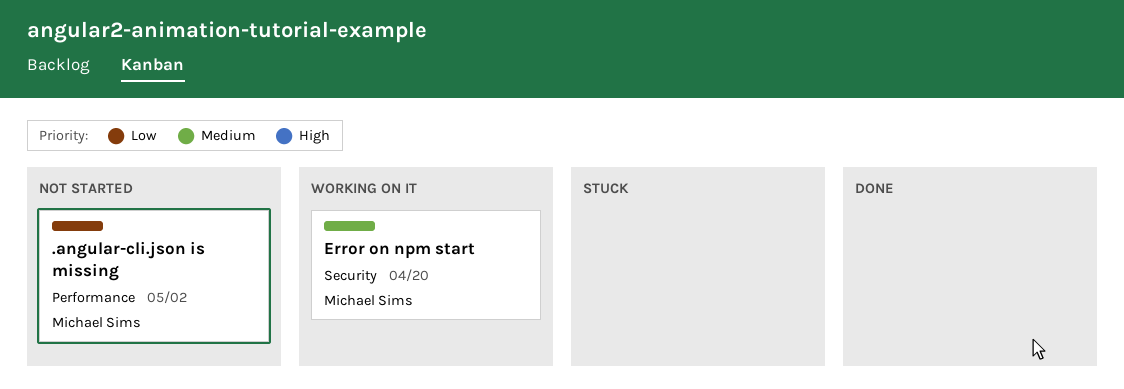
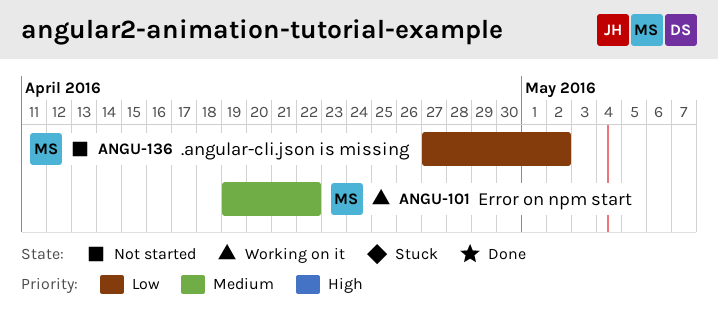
Error on npm start, due: Apr 20 -> Apr 22

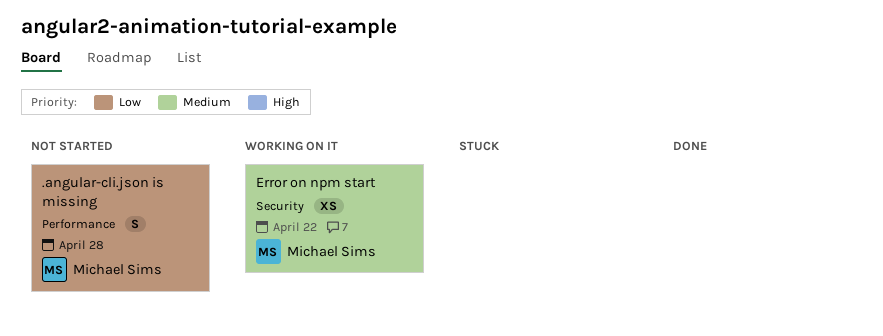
.angular-cli.json is missing, due: May 2 -> Apr 28

